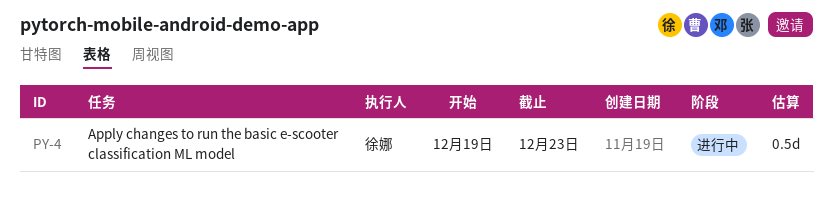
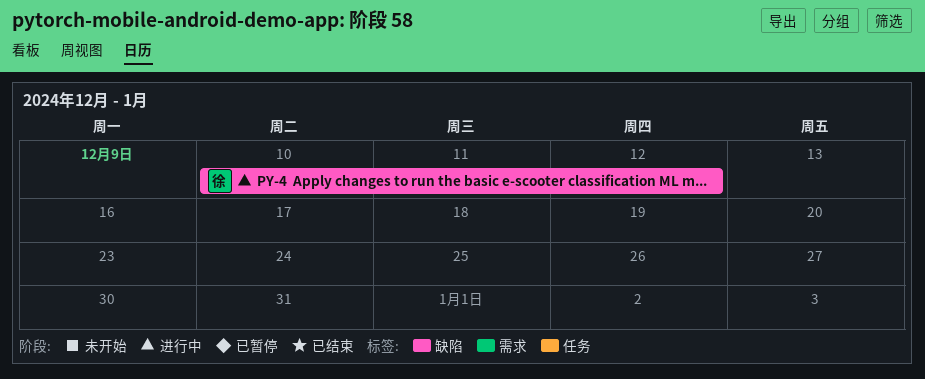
PY-4, start: Dec 19 -> Dec 10
PY-4, due: Dec 23 -> Dec 12

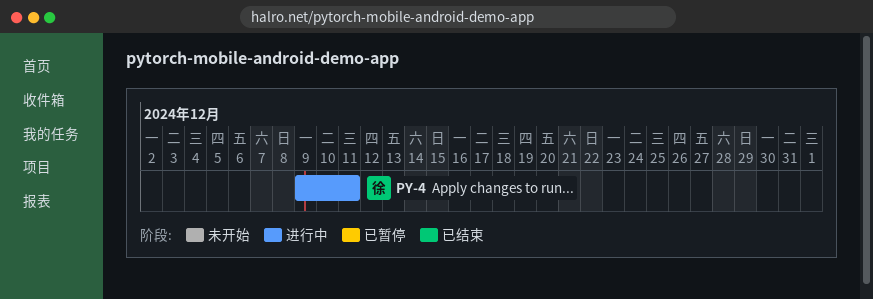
PY-4, start: Dec 10 -> Dec 9
PY-4, due: Dec 12 -> Dec 11

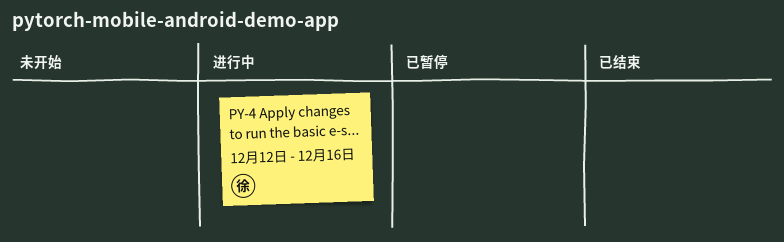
PY-4, start: Dec 9 -> Dec 12
PY-4, due: Dec 11 -> Dec 16

